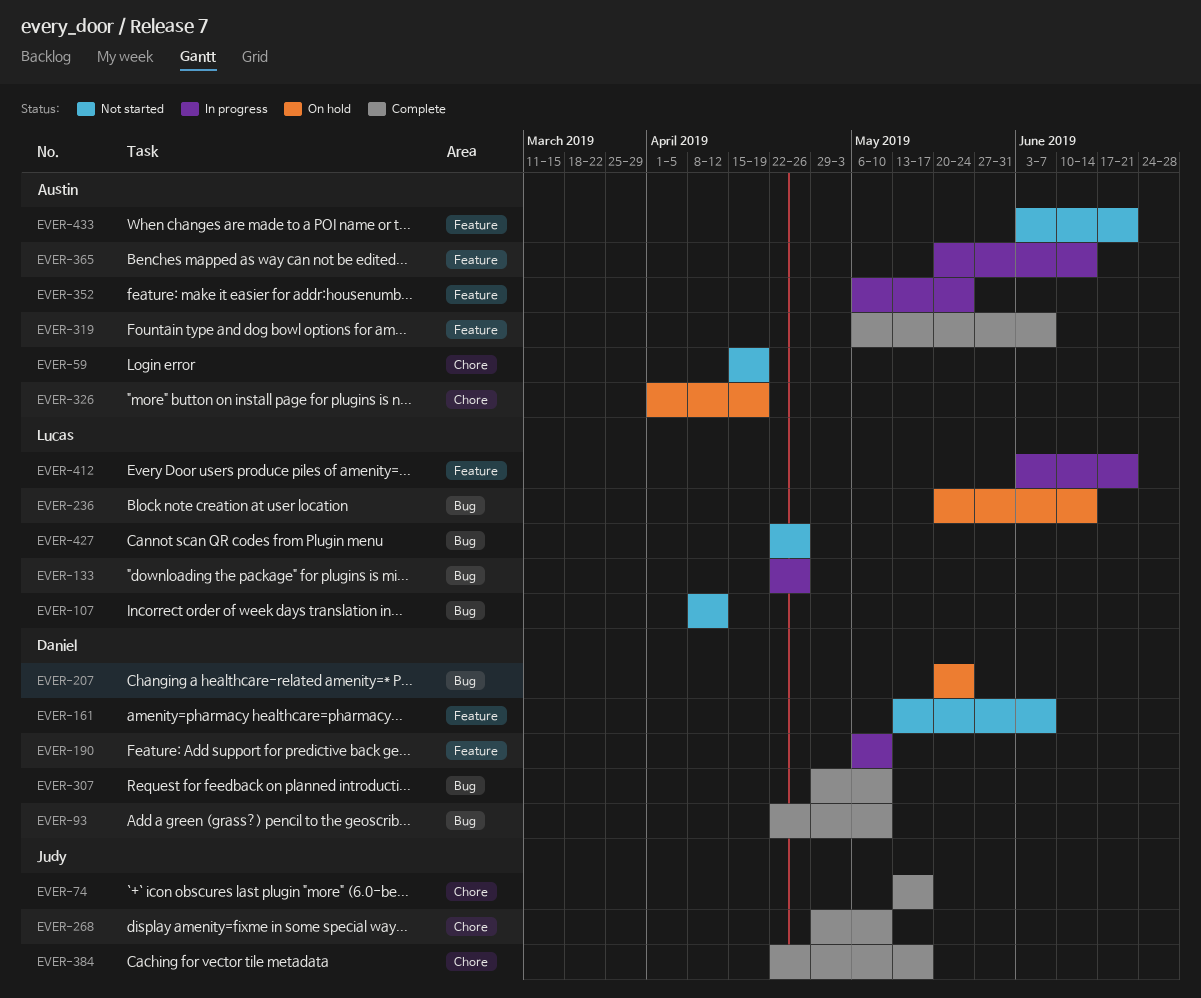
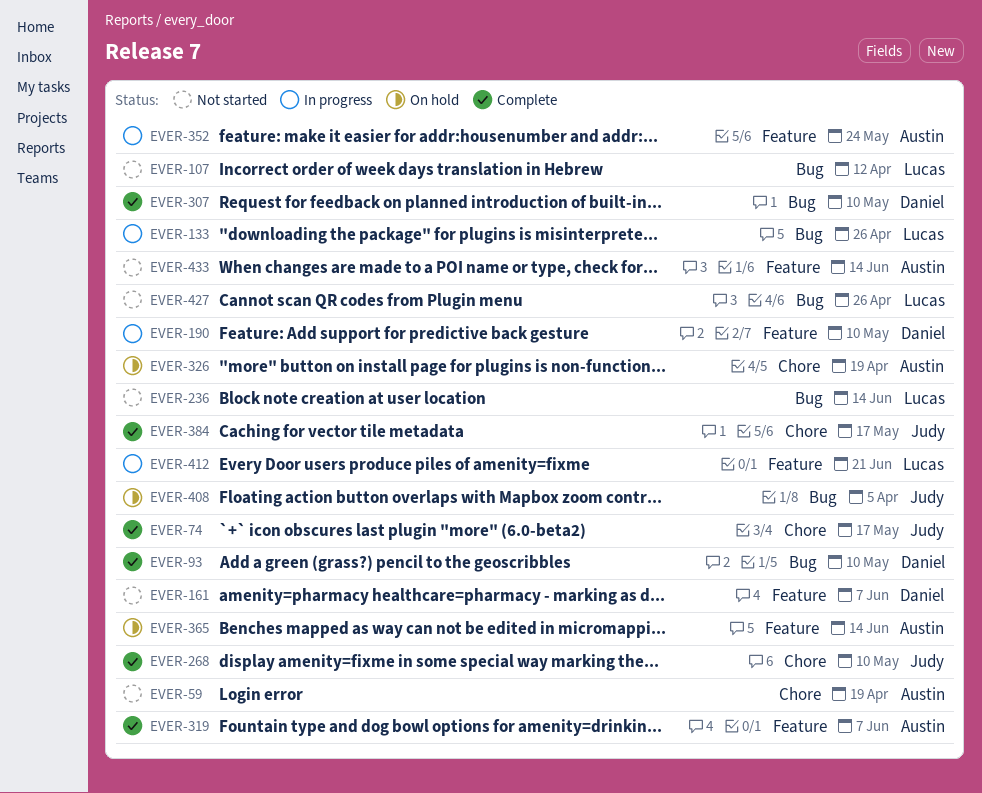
EVER-207: present -> none
EVER-236, status: On hold -> Not started
EVER-365, status: In progress -> On hold
EVER-408: none -> present
EVER-433, due: Jun 21 -> Jun 14

